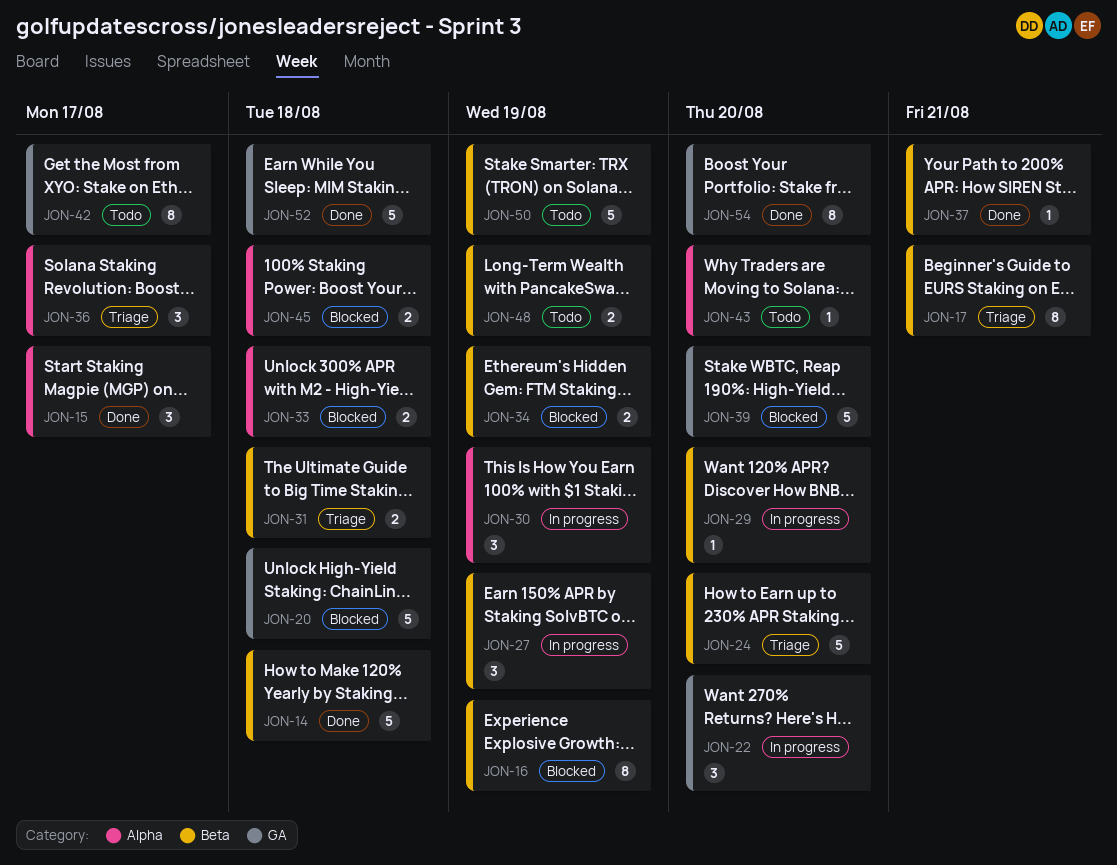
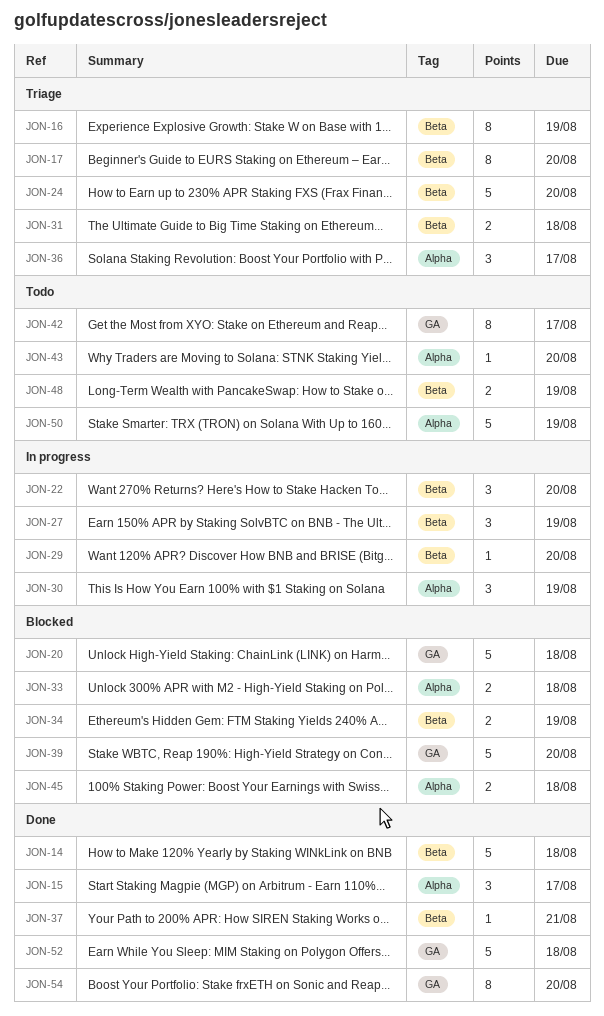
JON-16, status: Blocked -> Triage
JON-17, due: Aug 21 -> Aug 20
JON-22, label: GA -> Beta
JON-50, label: Beta -> Alpha

